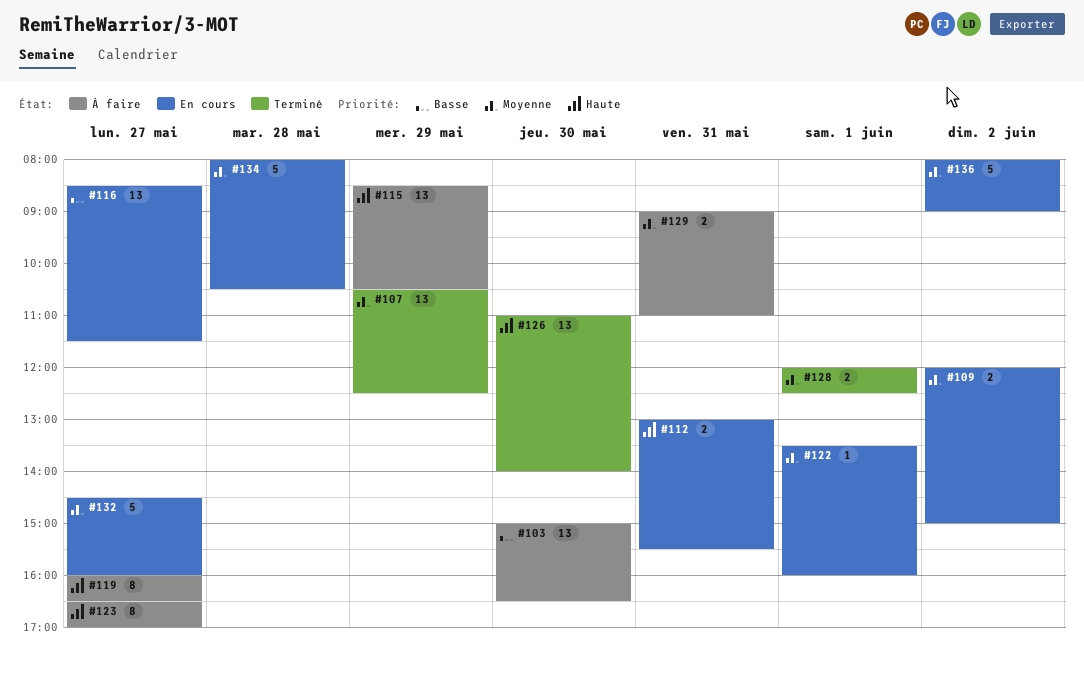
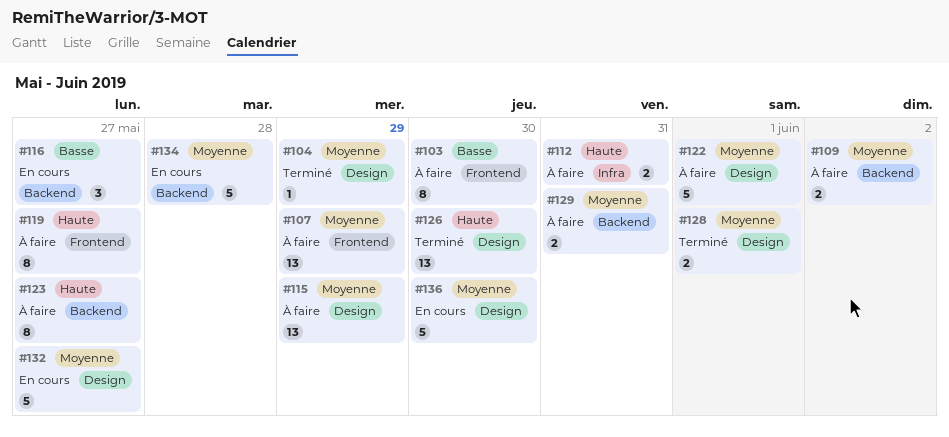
#103, estimate: 13 -> 8
#104: none -> present
#107, status: Terminé -> À faire
#109, status: En cours -> À faire
#112, status: En cours -> À faire
#115, priority: Haute -> Moyenne
#116, estimate: 13 -> 3
#122, status: En cours -> À faire
#122, estimate: 1 -> 5
#136, day: Jun 2 -> May 30

